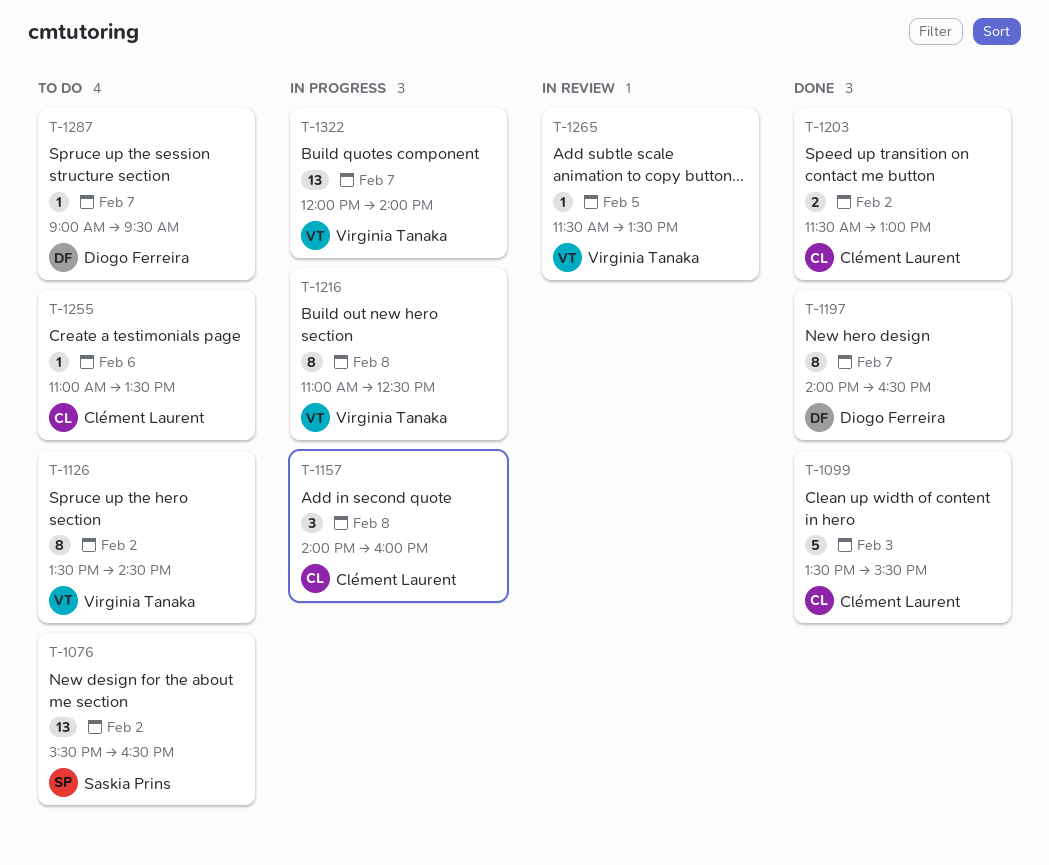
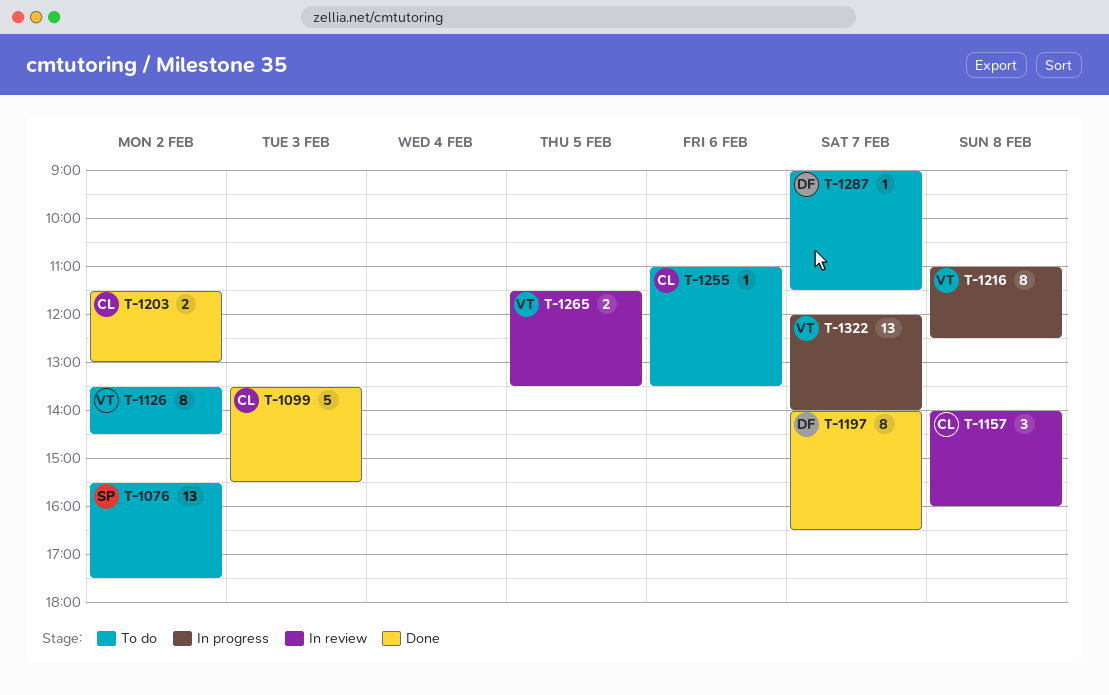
T-1076, ends: 16:30 -> 17:30
T-1157, status: In progress -> In review
T-1265, estimate: 1 -> 2
T-1287, ends: 09:30 -> 11:30

